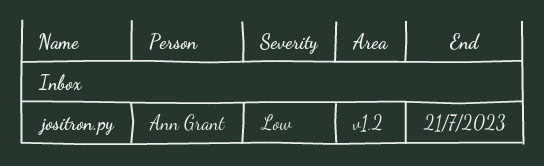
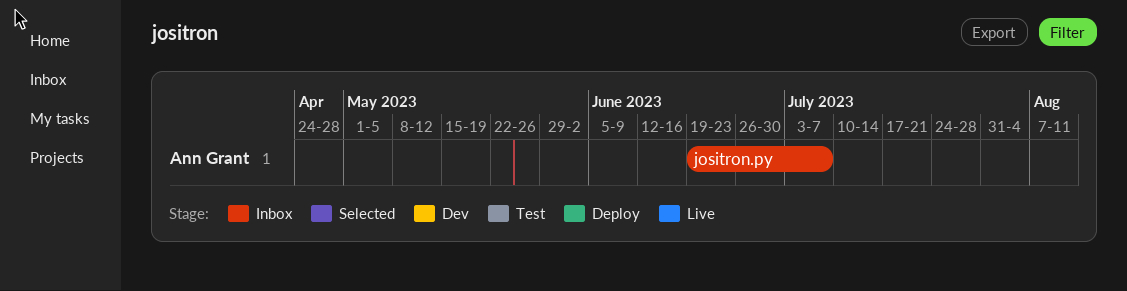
jositron.py, due: Jul 21 -> Jul 7

